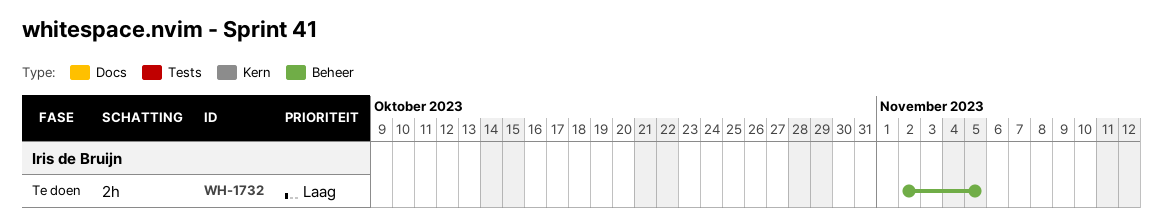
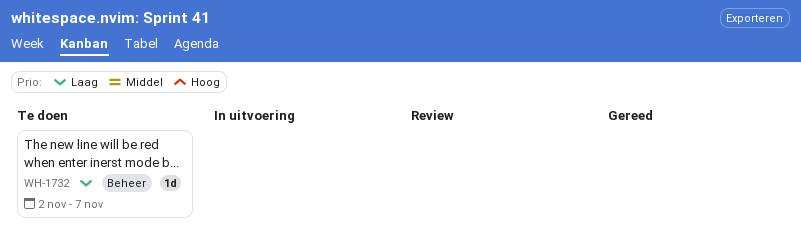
WH-1732, estimate: 2h -> 1d
WH-1732, due: Nov 5 -> Nov 7

